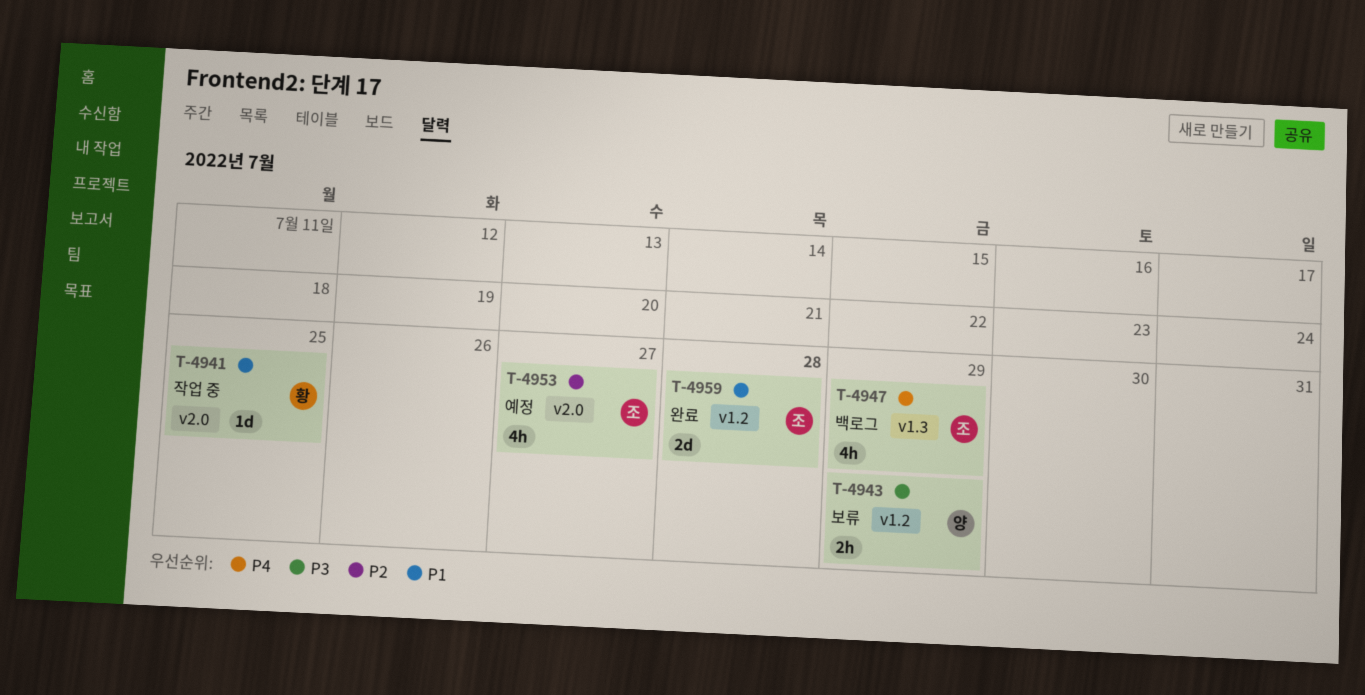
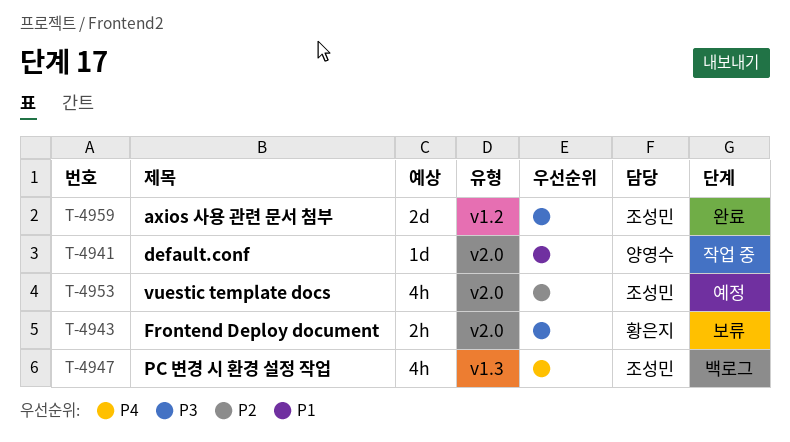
T-4941, owner: 황은지 -> 양영수
T-4943, owner: 양영수 -> 황은지
T-4943, label: v1.2 -> v2.0
T-4959, priority: P1 -> P3

